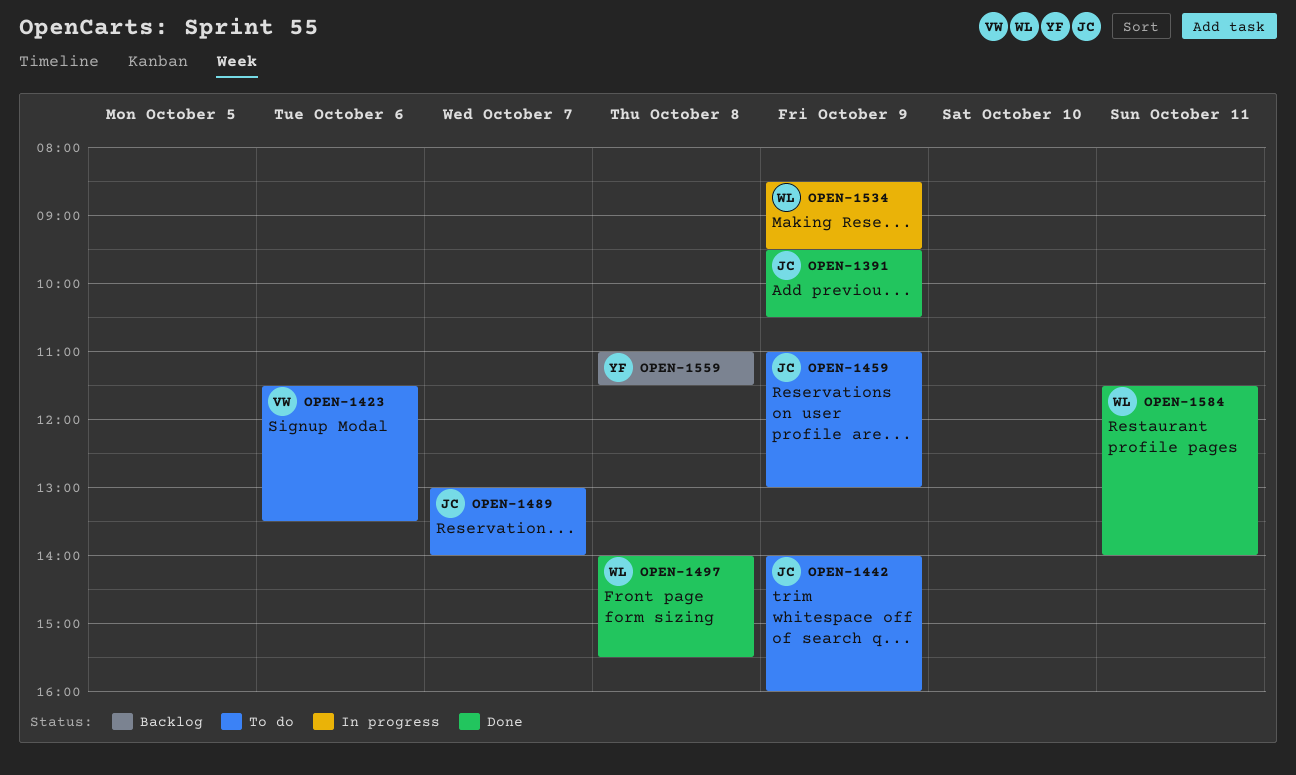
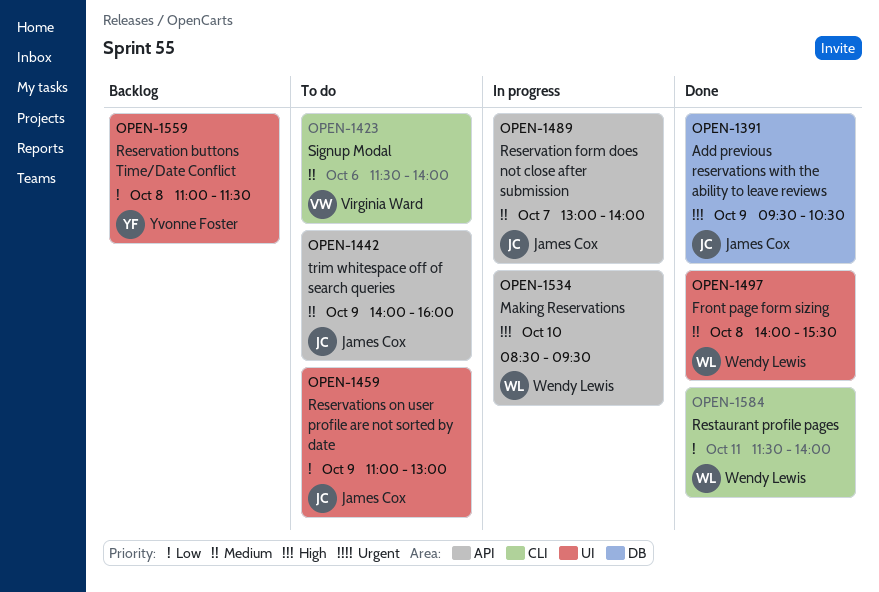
OPEN-1423, ends: 13:30 -> 14:00
OPEN-1489, status: To do -> In progress
OPEN-1534, day: Oct 9 -> Oct 10

